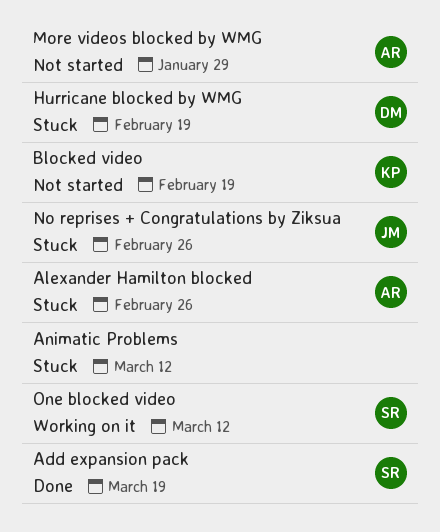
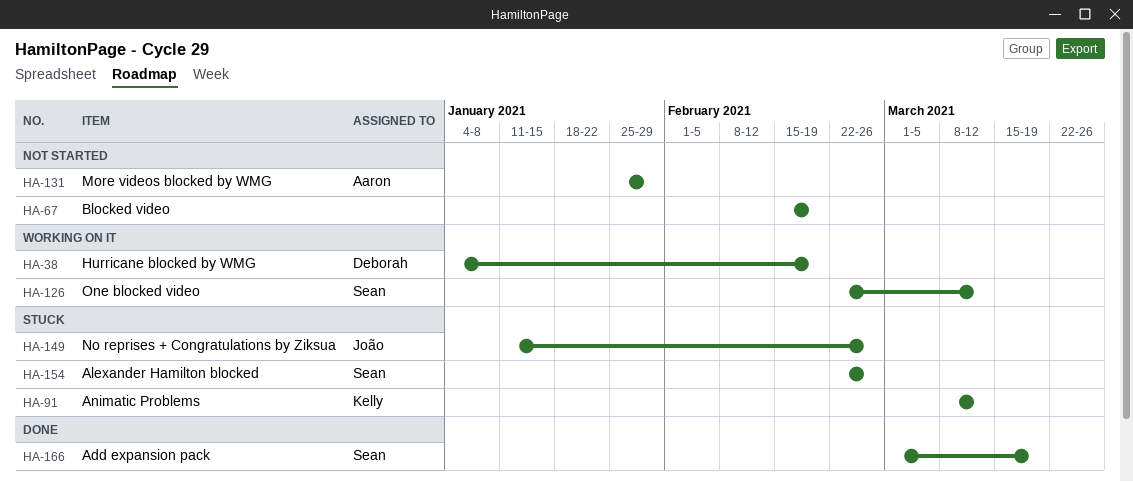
Alexander Hamilton blocked, owner: Aaron -> Sean
Animatic Problems, owner: none -> Kelly
Blocked video, owner: Kelly -> none
Hurricane blocked by WMG, status: Stuck -> Working on it

